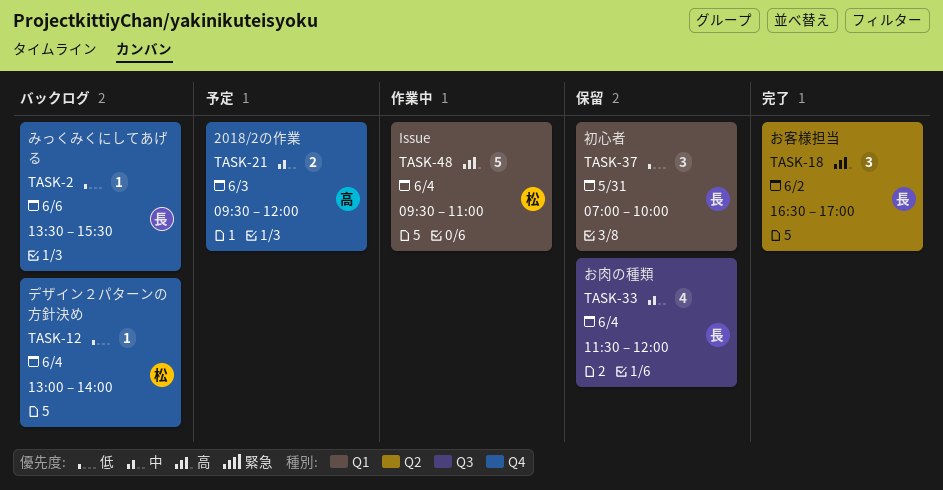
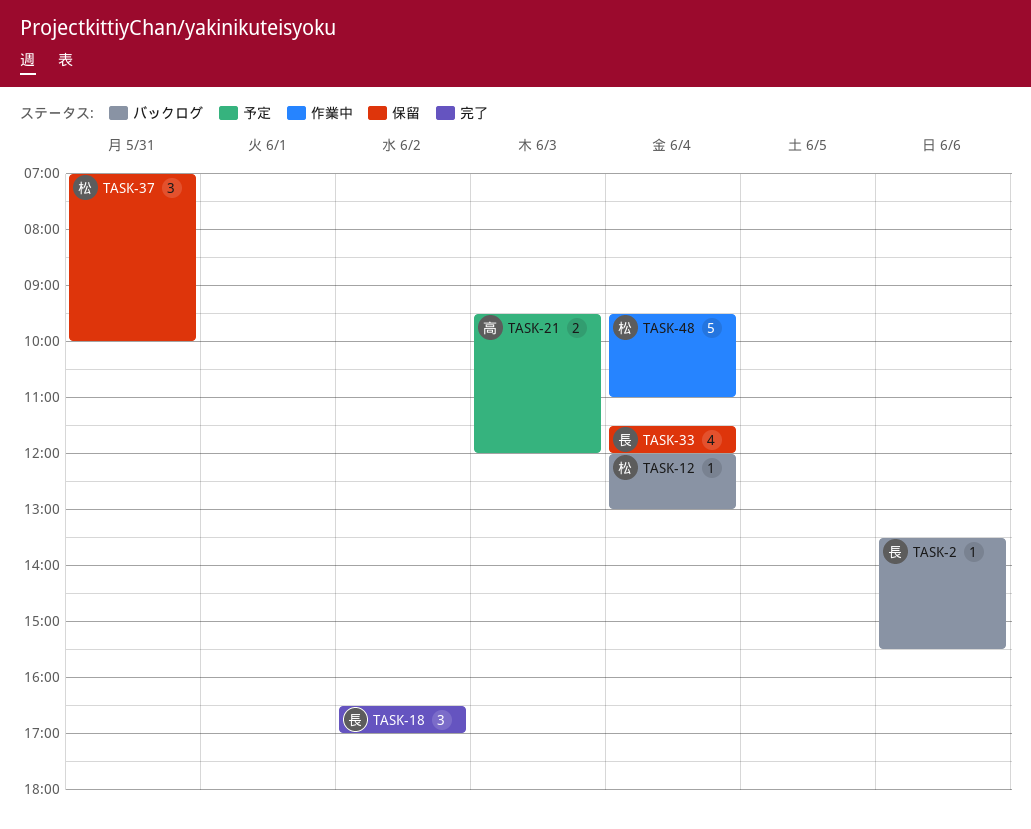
TASK-12, begins: 13:00 -> 12:00
TASK-12, ends: 14:00 -> 13:00
TASK-37, owner: 長 -> 松

